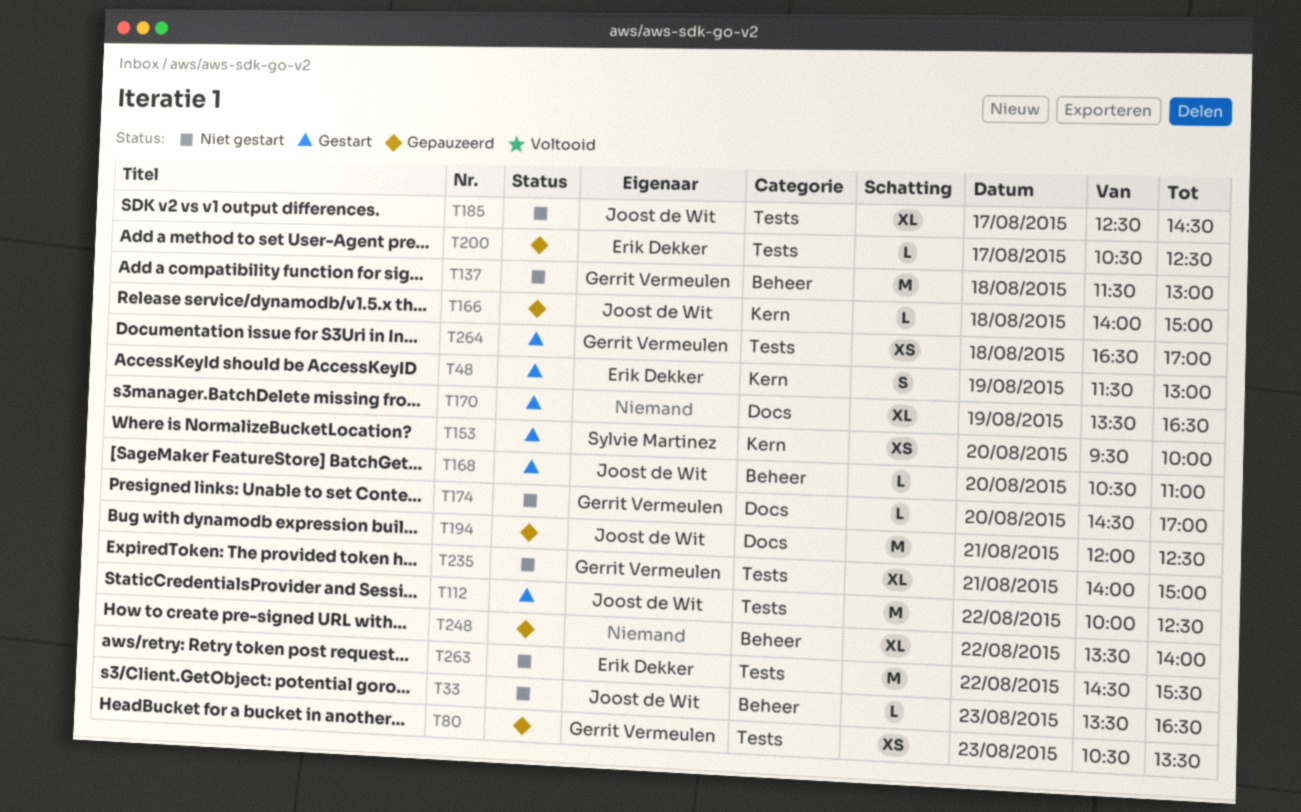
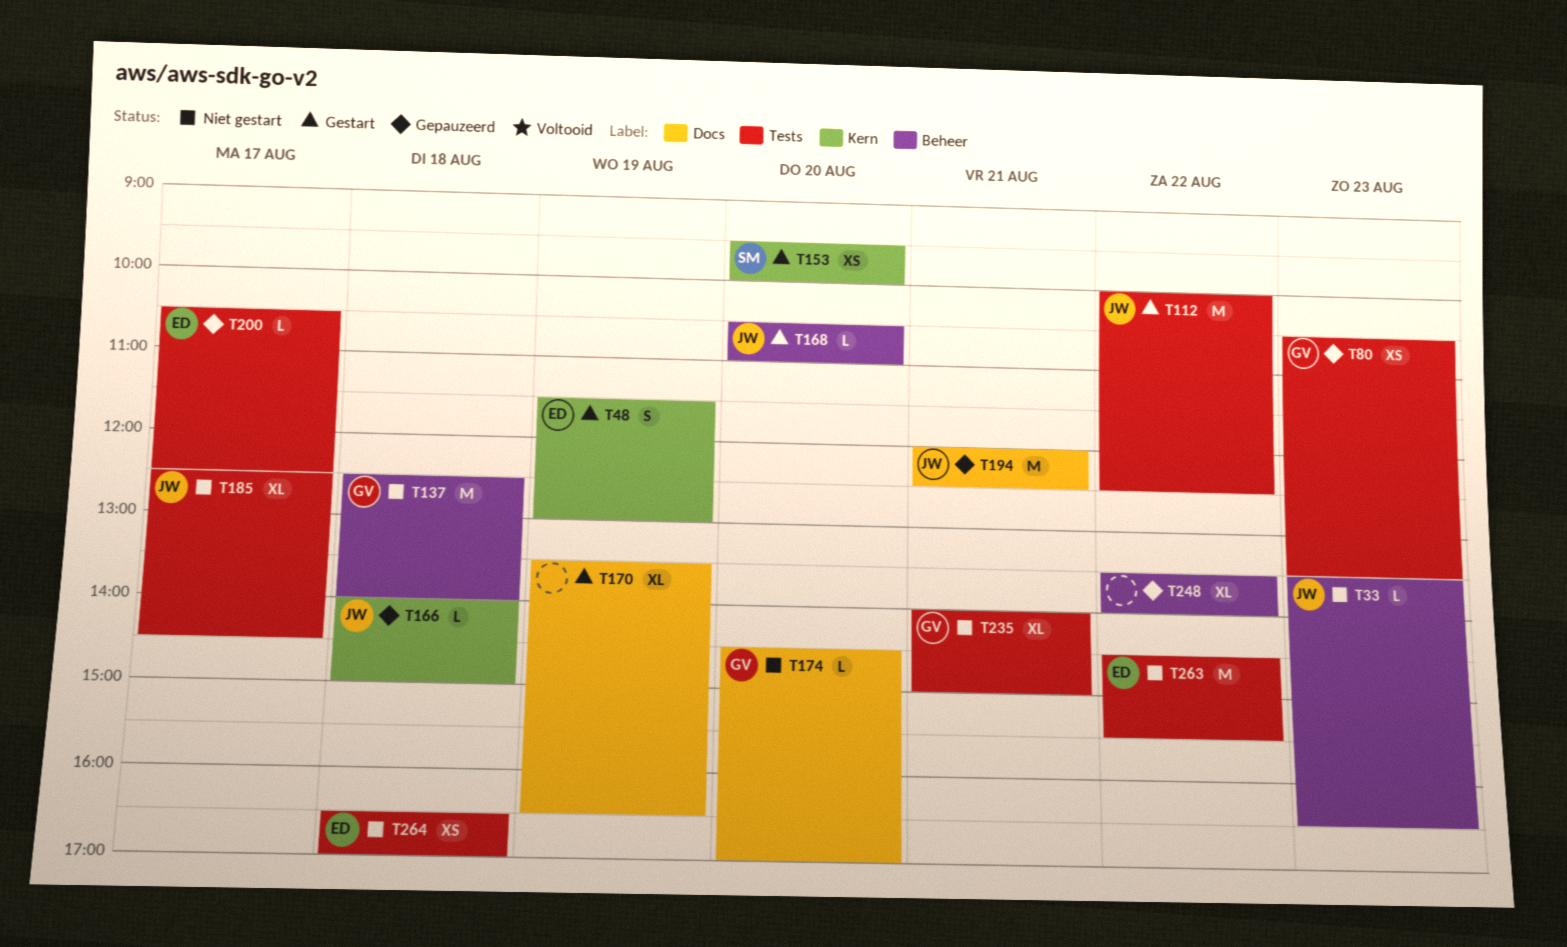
T137, begins: 11:30 -> 12:30
T137, ends: 13:00 -> 14:00
T264, status: Gestart -> Niet gestart
T264, owner: Gerrit Vermeulen -> Erik Dekker

